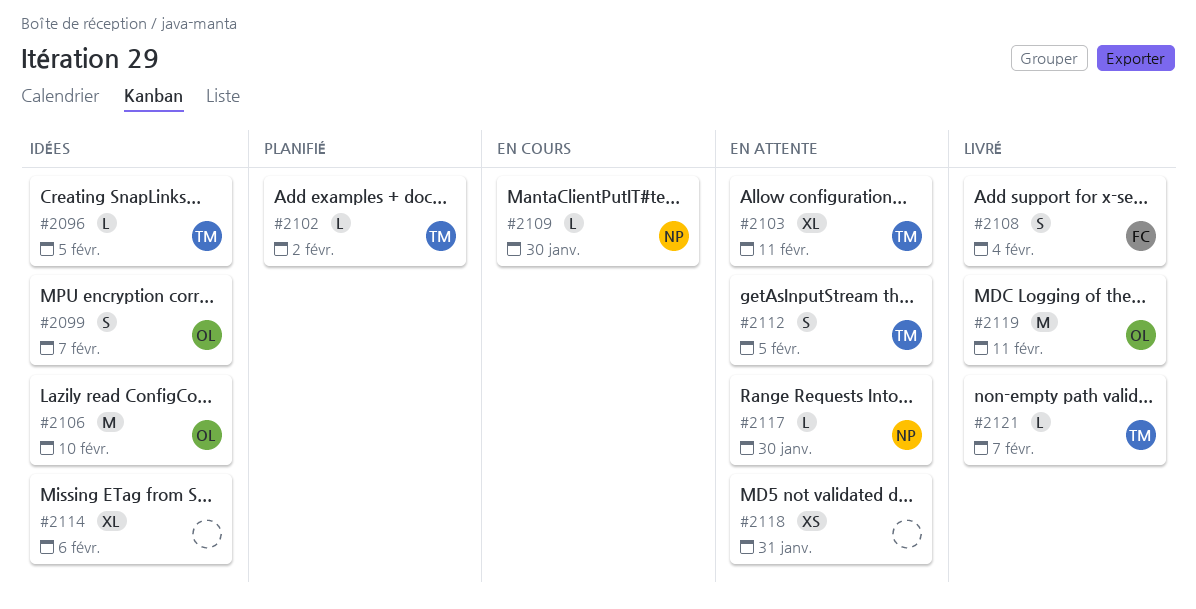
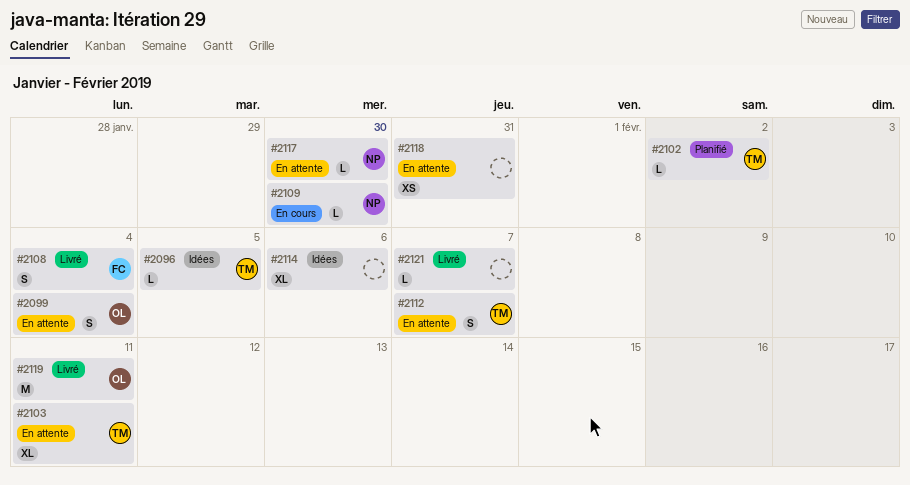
#2099, status: Idées -> En attente
#2099, due: Feb 7 -> Feb 4
#2106: present -> none
#2112, due: Feb 5 -> Feb 7
#2121, owner: TM -> none

